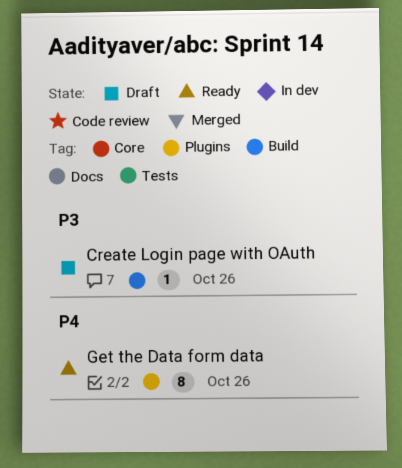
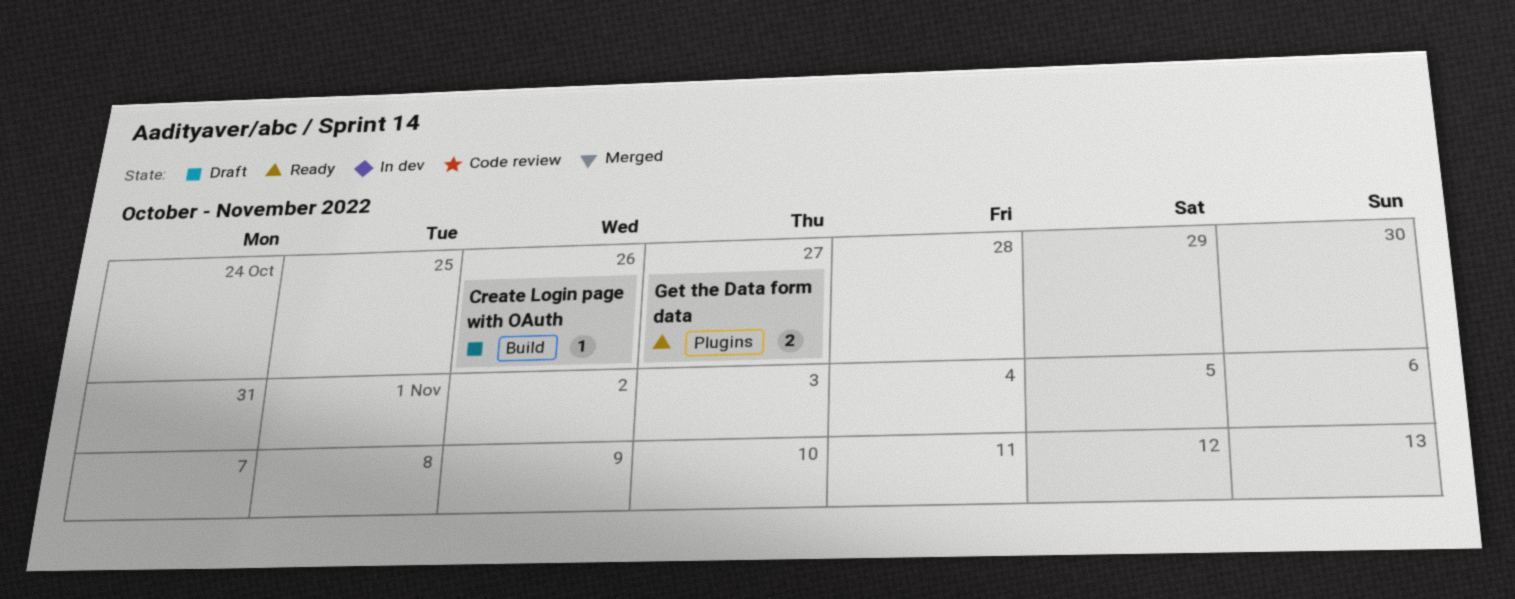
Get the Data form data, estimate: 8 -> 2
Get the Data form data, due: Oct 26 -> Oct 27

